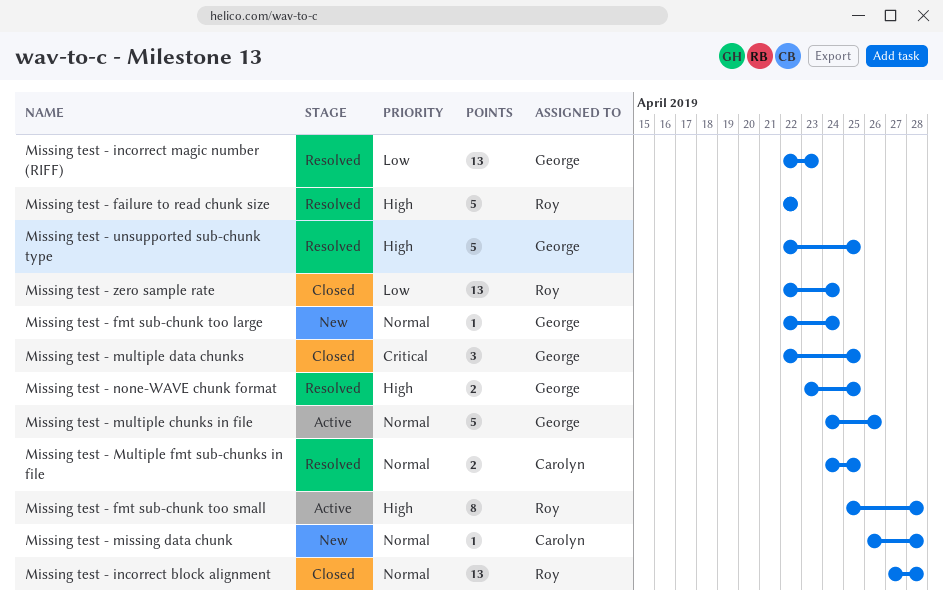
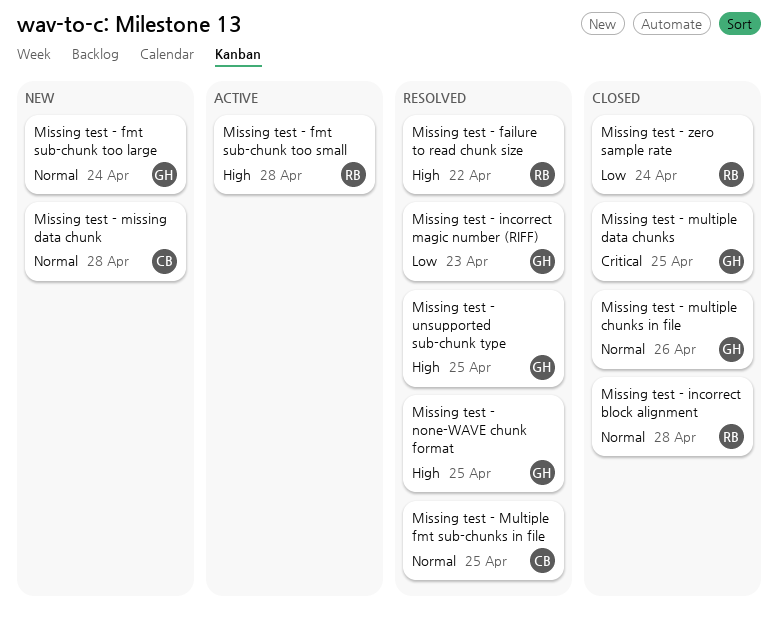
Missing test - multiple chunks in file, status: Active -> Closed

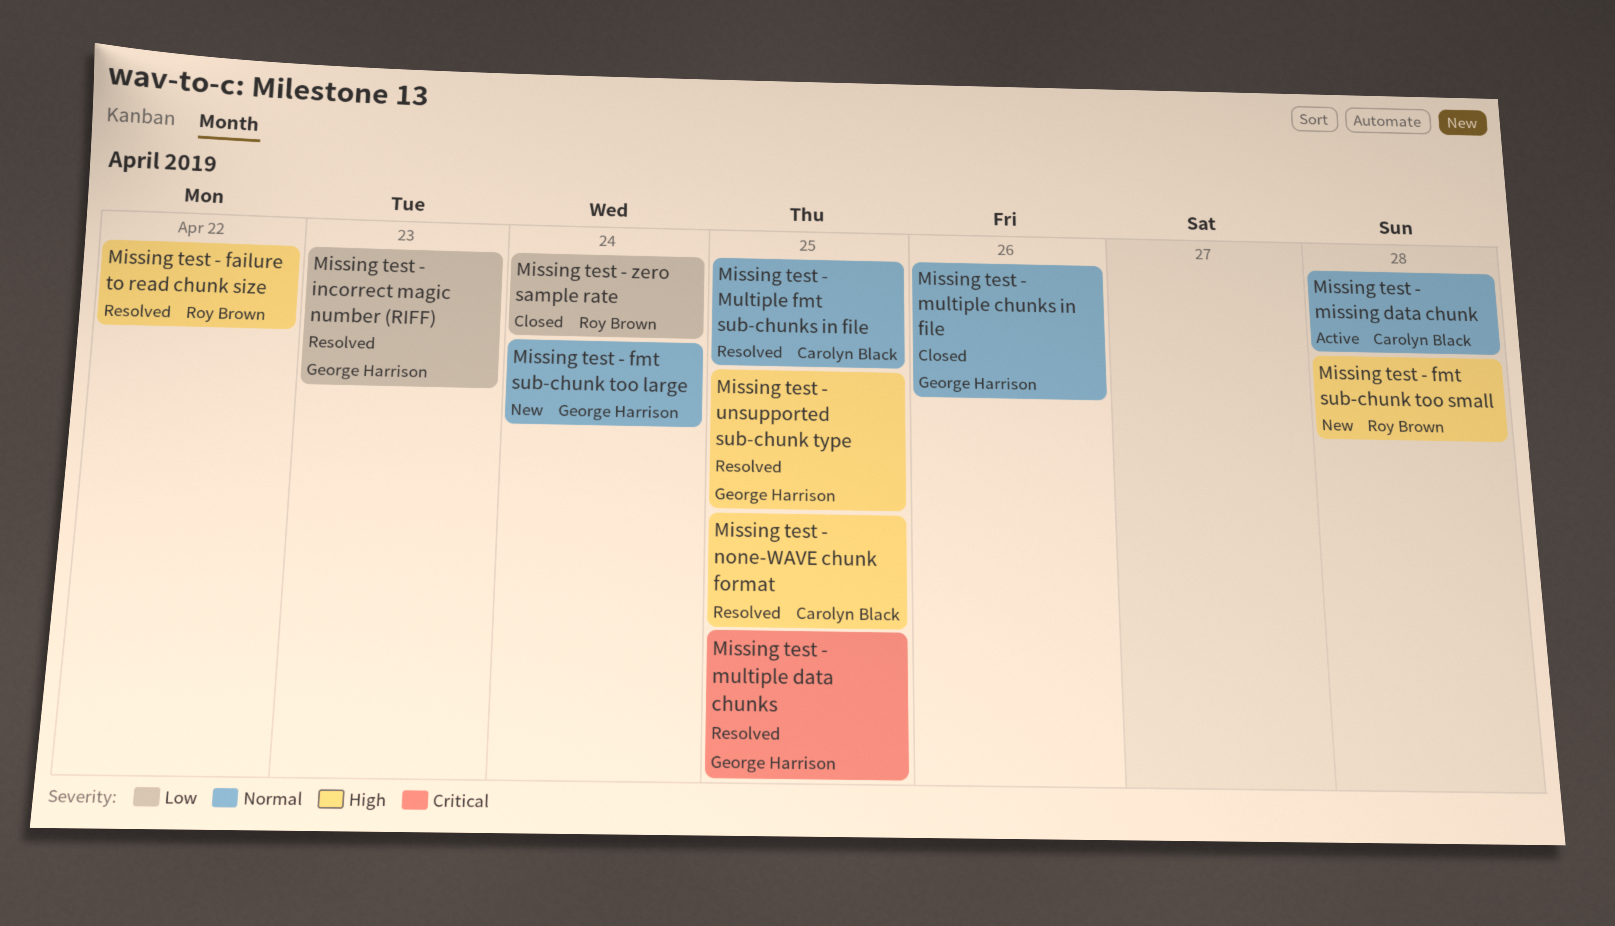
Missing test - fmt sub-chunk too small, status: Active -> New
Missing test - incorrect block alignment: present -> none
Missing test - missing data chunk, status: New -> Active
Missing test - multiple data chunks, status: Closed -> Resolved
Missing test - none-WAVE chunk format, owner: George Harrison -> Carolyn Black

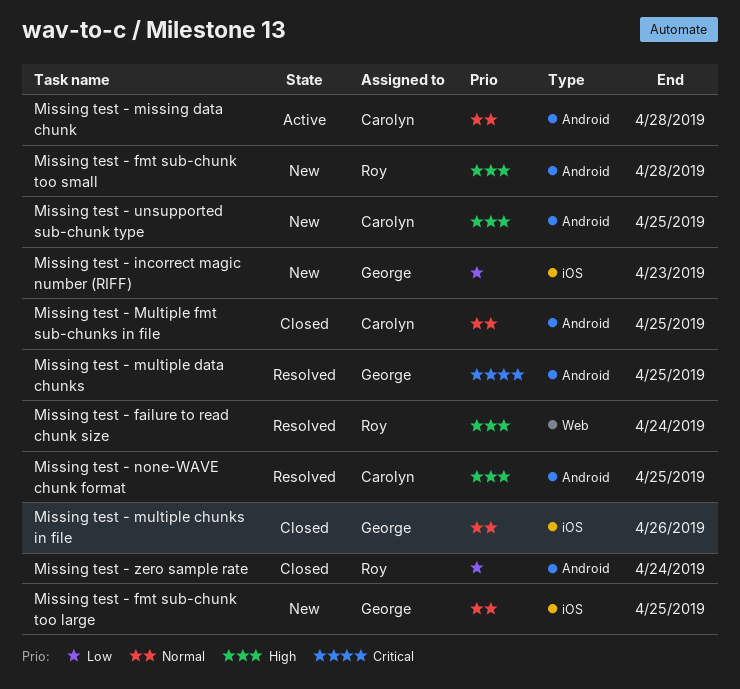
Missing test - failure to read chunk size, due: Apr 22 -> Apr 24
Missing test - fmt sub-chunk too large, due: Apr 24 -> Apr 25
Missing test - incorrect magic number (RIFF), status: Resolved -> New
Missing test - Multiple fmt sub-chunks in file, status: Resolved -> Closed
Missing test - unsupported sub-chunk type, status: Resolved -> New
Missing test - unsupported sub-chunk type, owner: George Harrison -> Carolyn Black

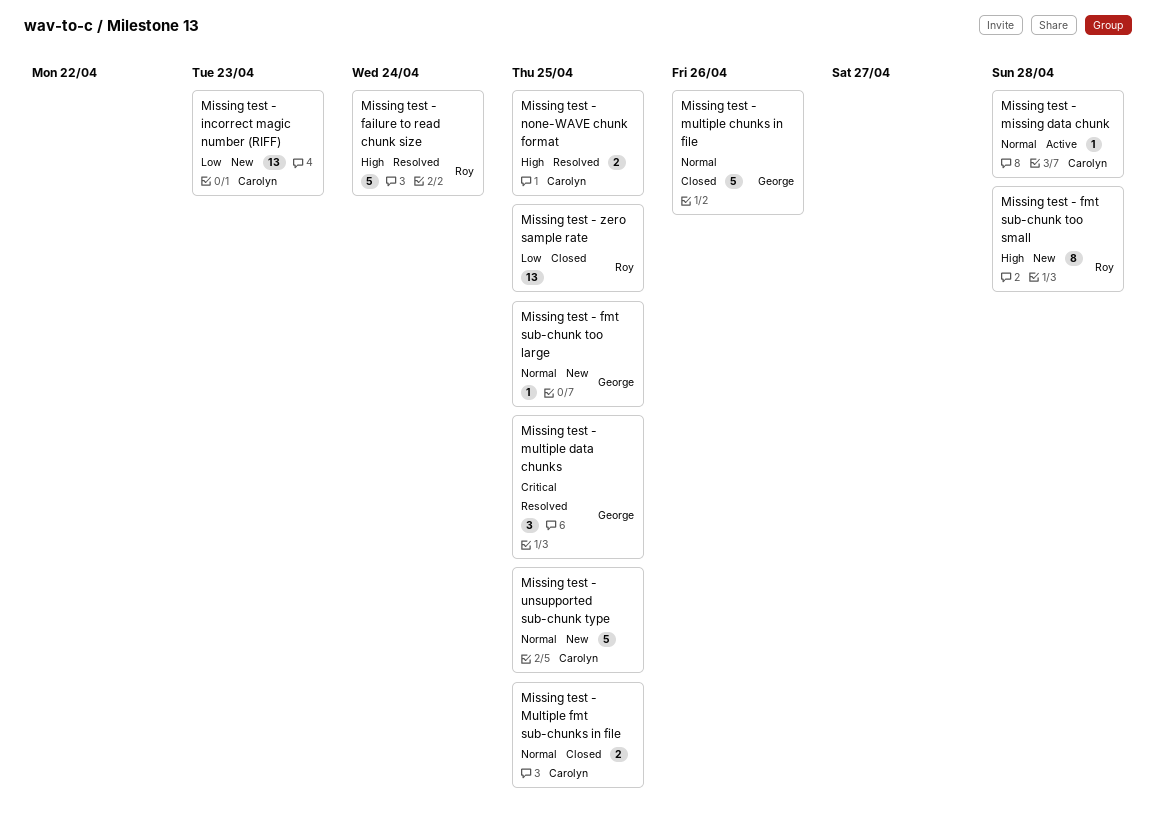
Missing test - incorrect magic number (RIFF), owner: George -> Carolyn
Missing test - unsupported sub-chunk type, priority: High -> Normal
Missing test - zero sample rate, due: Apr 24 -> Apr 25

